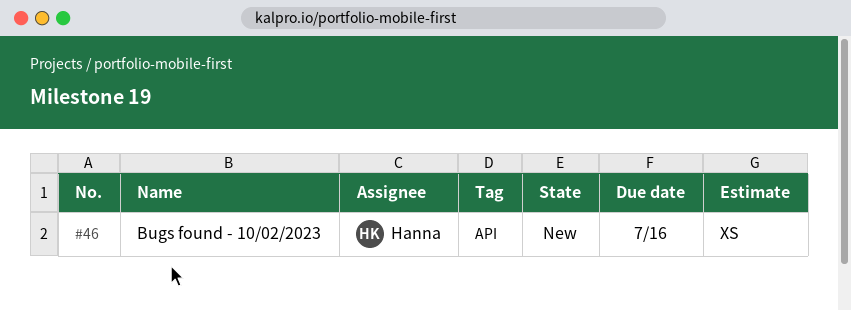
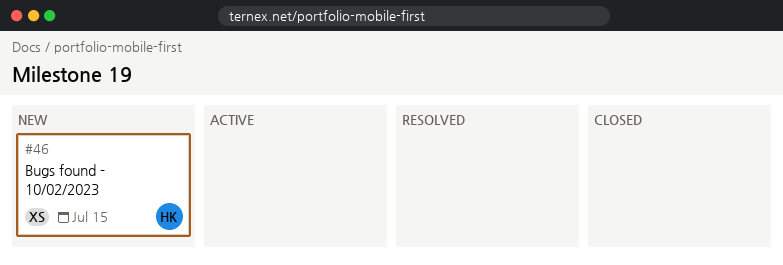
#46, due: Jul 16 -> Jul 15

